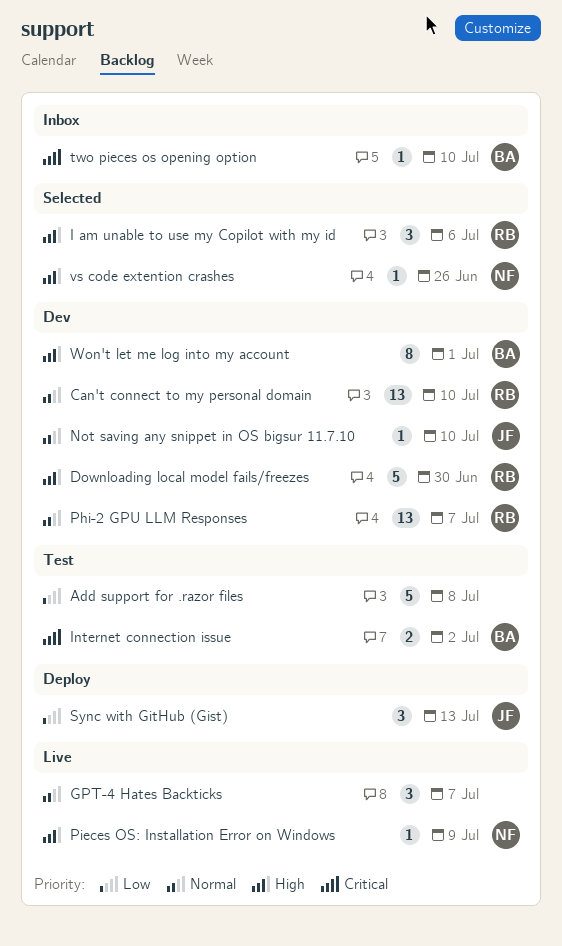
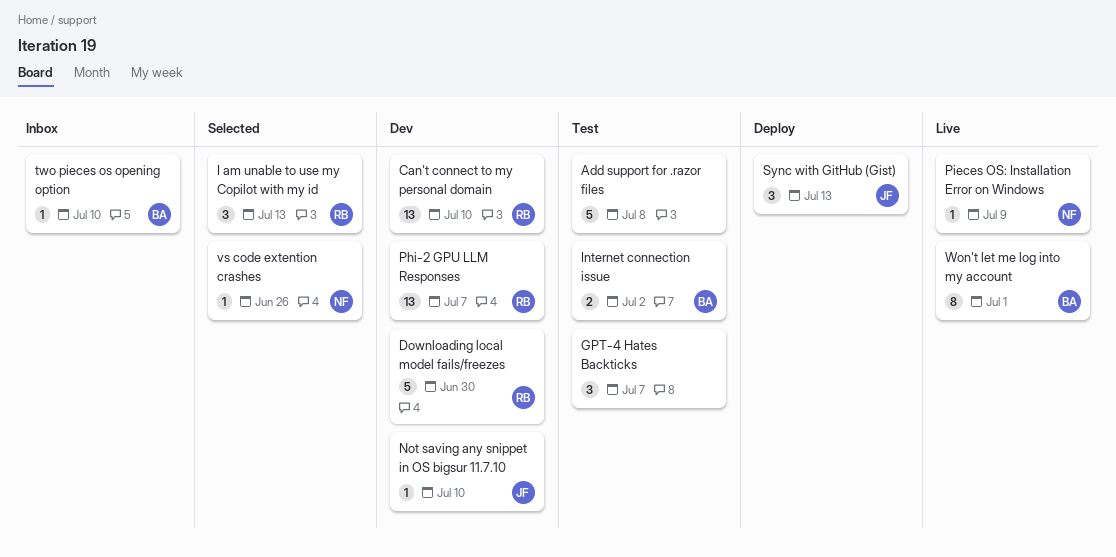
GPT-4 Hates Backticks, status: Live -> Test
I am unable to use my Copilot with my id, due: Jul 6 -> Jul 13
Won't let me log into my account, status: Dev -> Live

